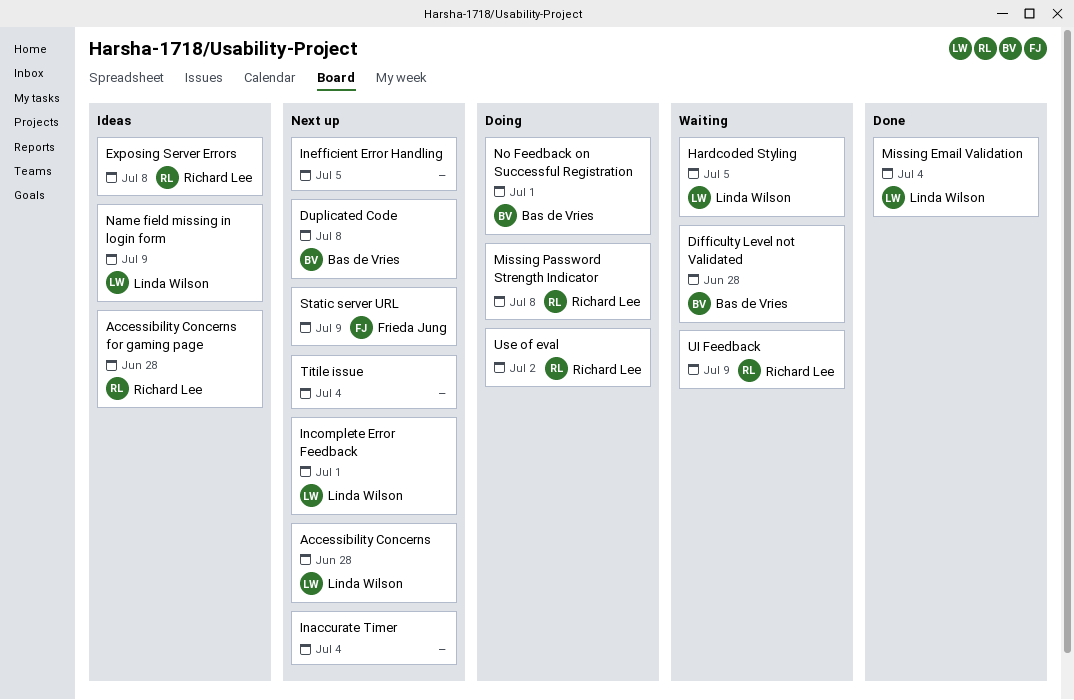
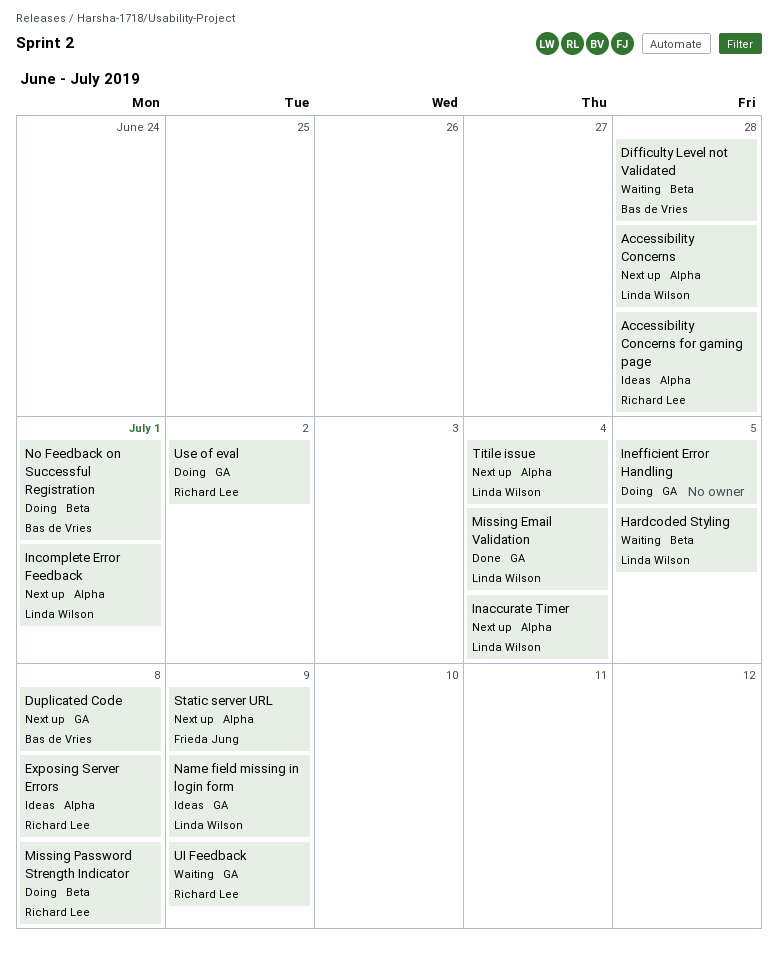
Inaccurate Timer, owner: none -> Linda Wilson
Inefficient Error Handling, status: Next up -> Doing
Titile issue, owner: none -> Linda Wilson

